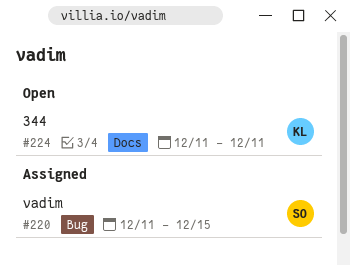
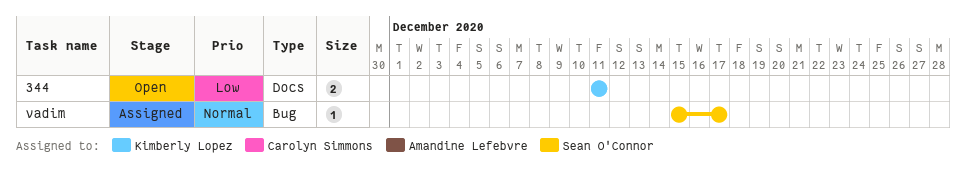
vadim, start: Dec 11 -> Dec 15
vadim, due: Dec 15 -> Dec 17

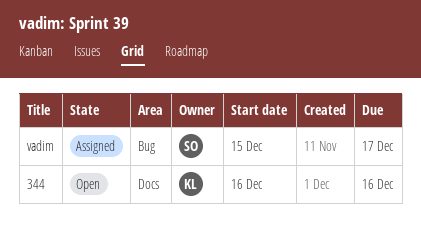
344, start: Dec 11 -> Dec 16
344, due: Dec 11 -> Dec 16

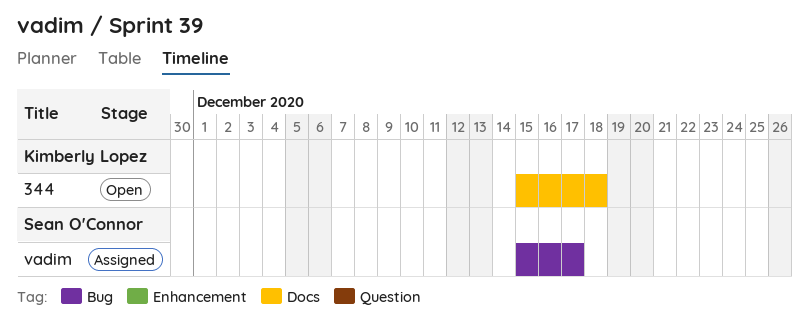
344, start: Dec 16 -> Dec 15
344, due: Dec 16 -> Dec 18

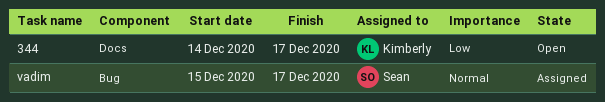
344, start: Dec 15 -> Dec 14
344, due: Dec 18 -> Dec 17

